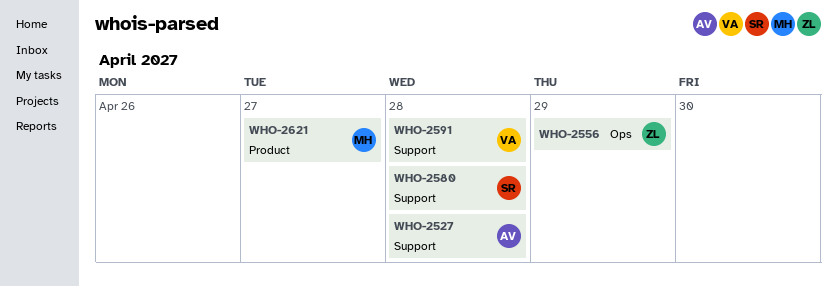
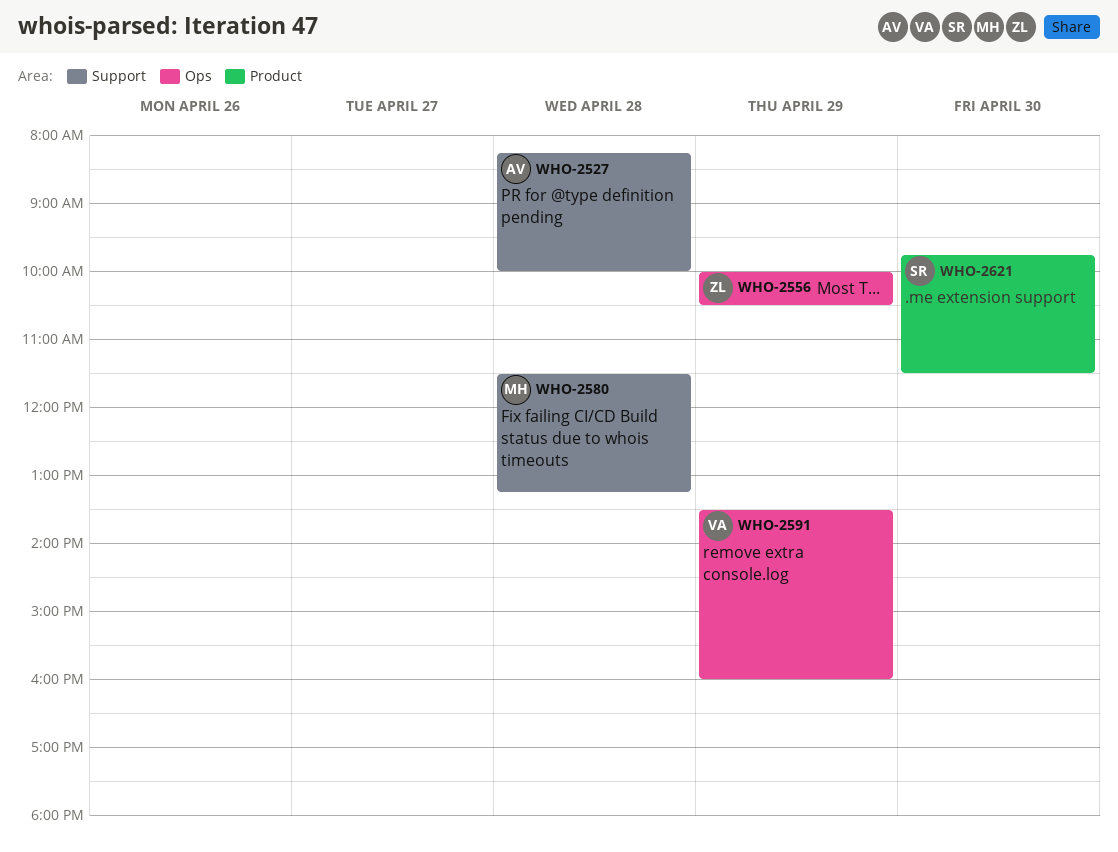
WHO-2580, owner: SR -> MH
WHO-2591, label: Support -> Ops
WHO-2591, day: Apr 28 -> Apr 29
WHO-2621, owner: MH -> SR
WHO-2621, day: Apr 27 -> Apr 30

